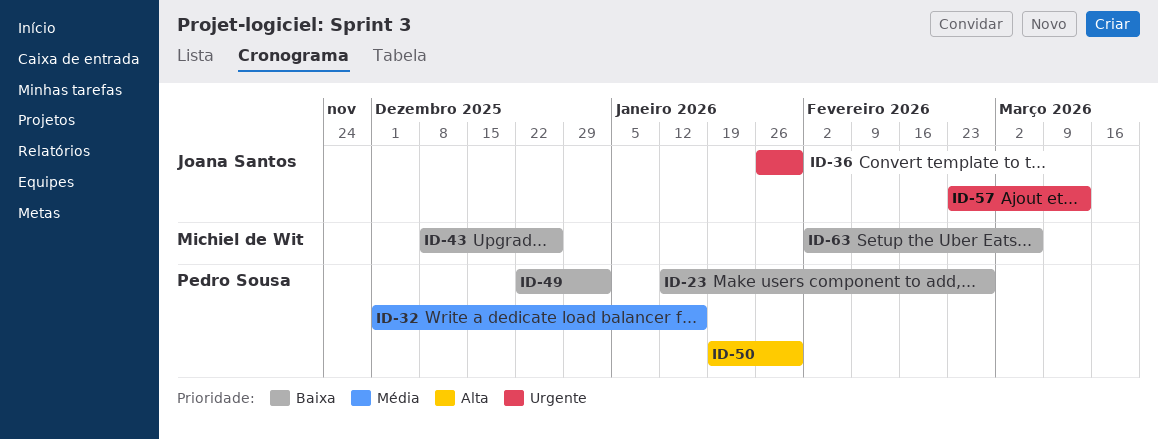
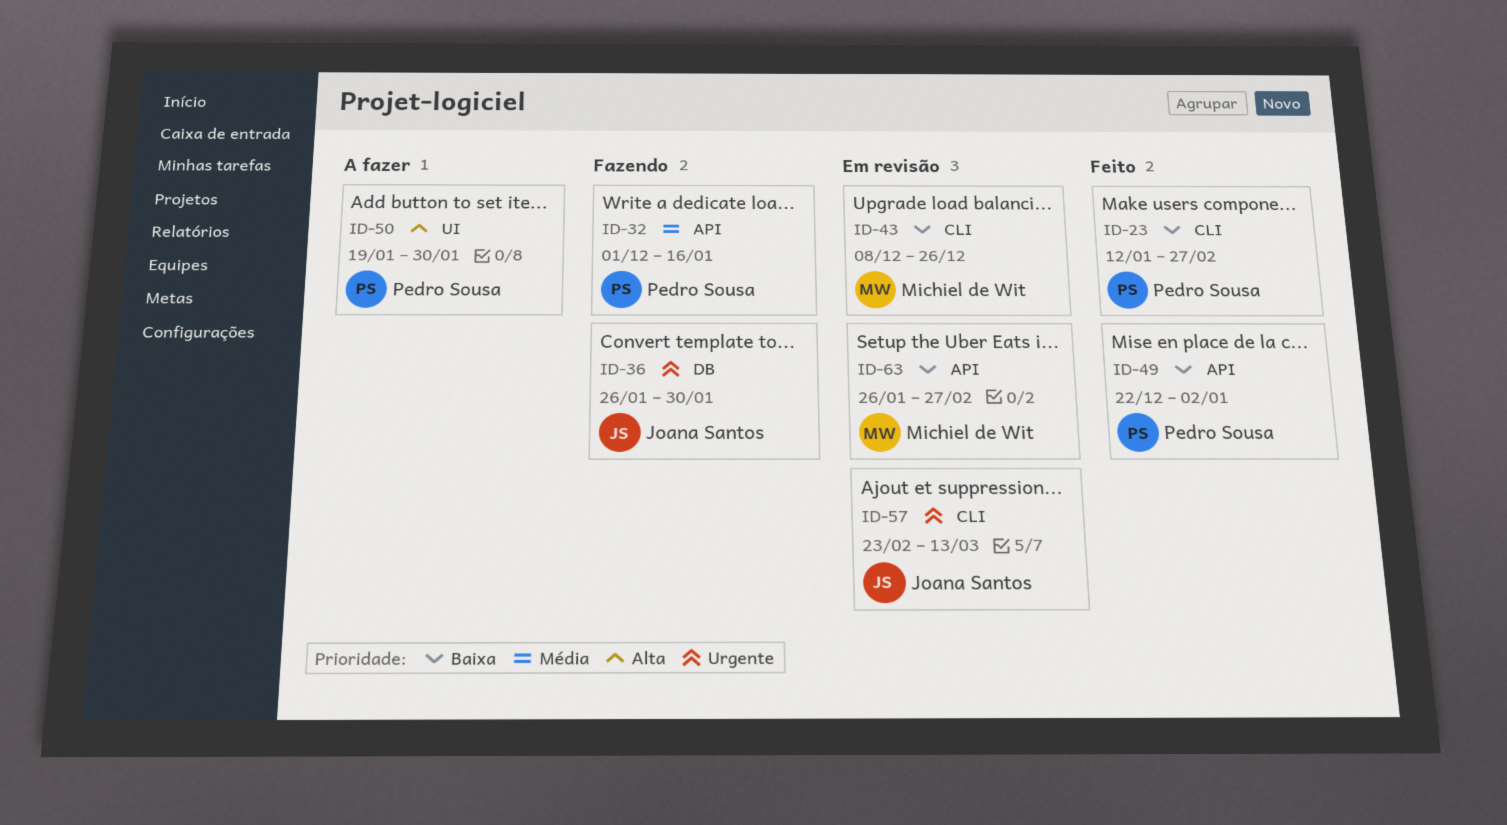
ID-63, start: Feb 2 -> Jan 26
ID-63, due: Mar 6 -> Feb 27

